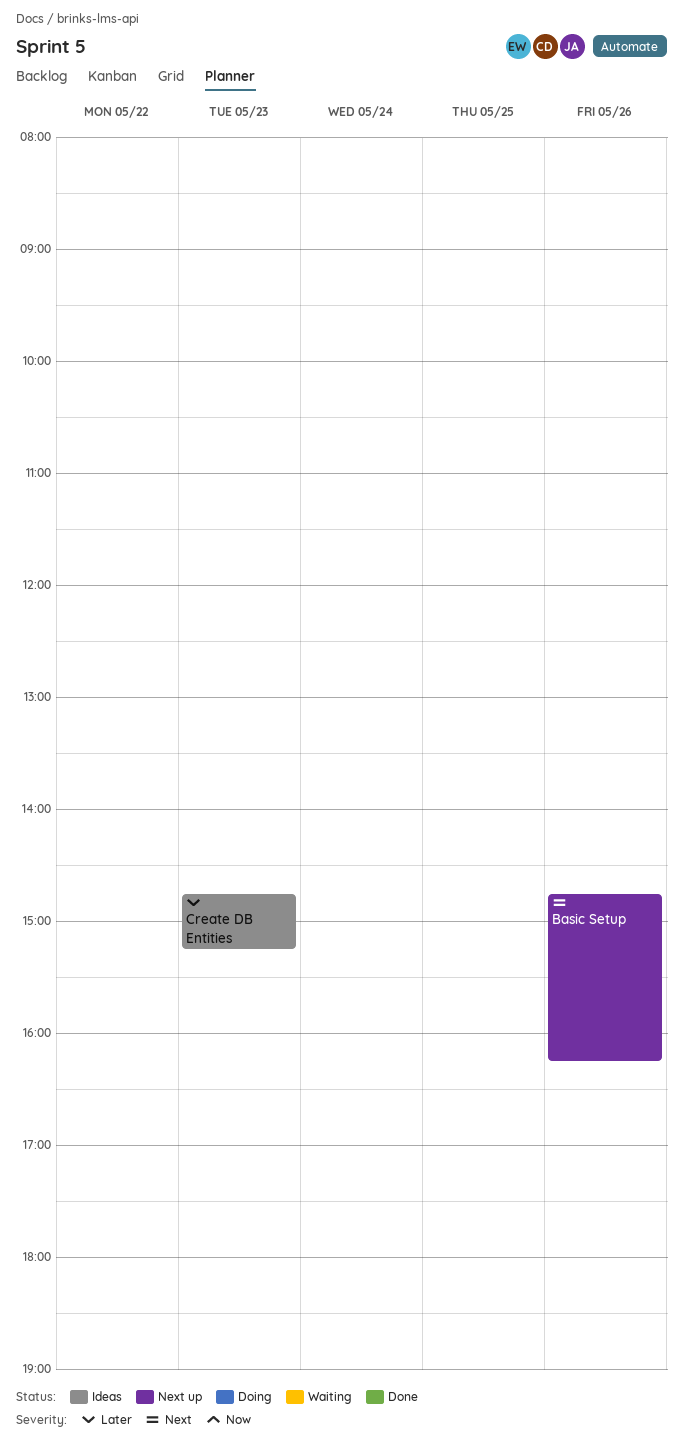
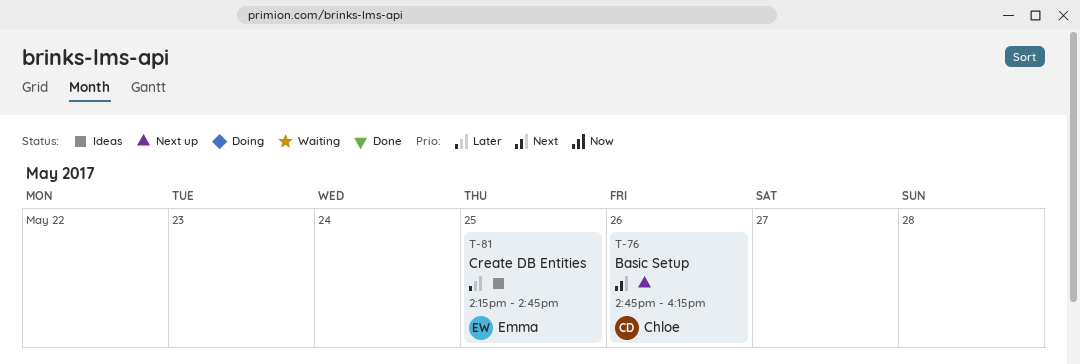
Create DB Entities, day: May 23 -> May 25
Create DB Entities, begins: 14:45 -> 14:15
Create DB Entities, ends: 15:15 -> 14:45

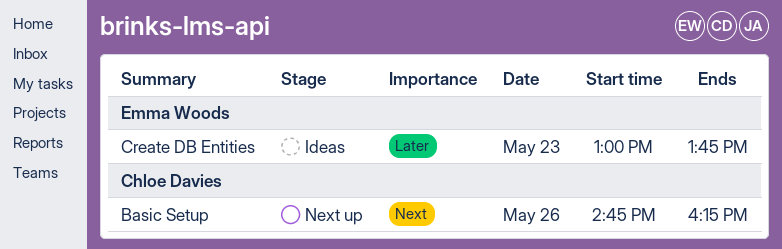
Create DB Entities, day: May 25 -> May 23
Create DB Entities, begins: 14:15 -> 13:00
Create DB Entities, ends: 14:45 -> 13:45

